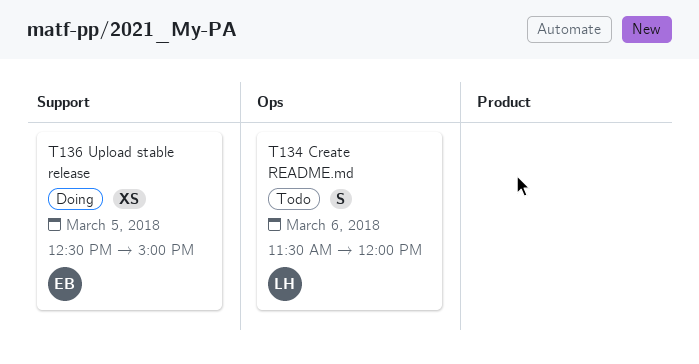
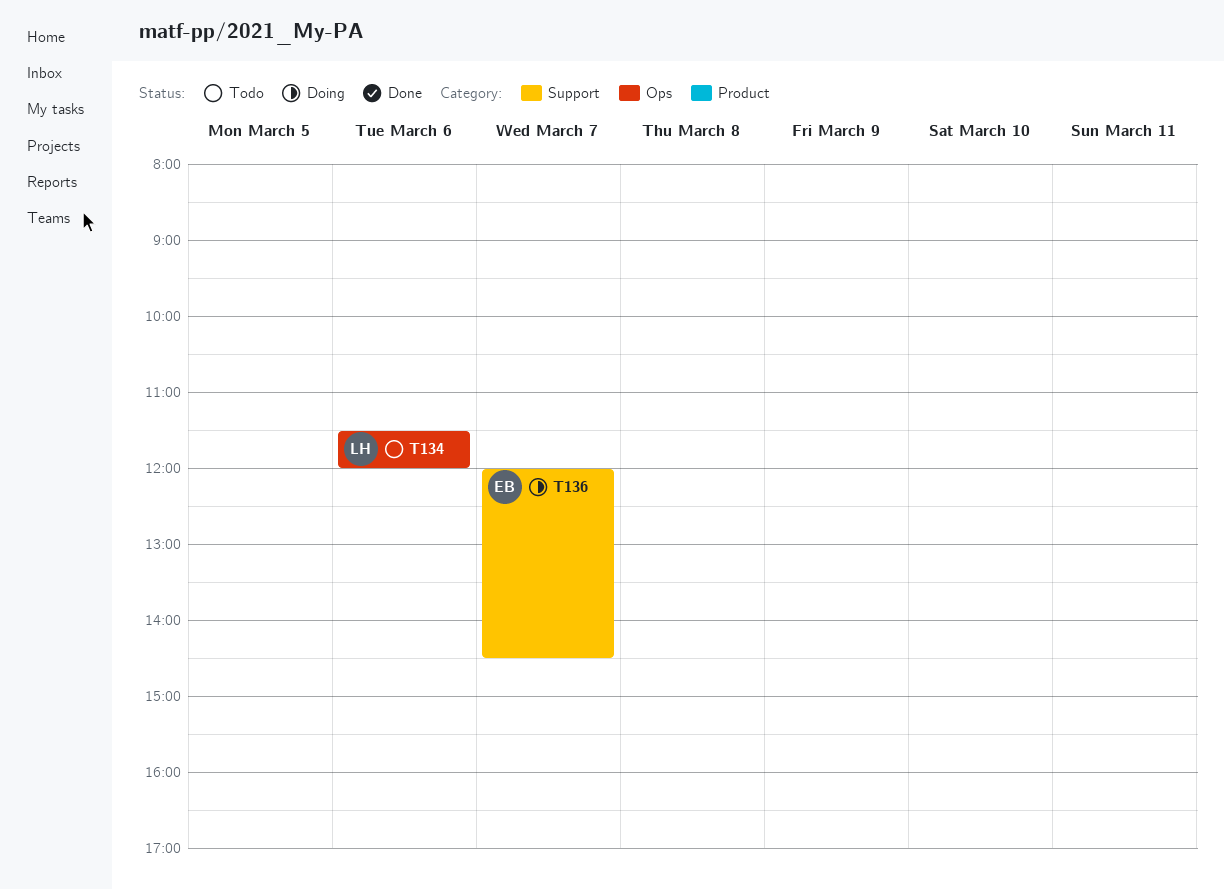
T136, day: Mar 5 -> Mar 7
T136, begins: 12:30 -> 12:00
T136, ends: 15:00 -> 14:30

